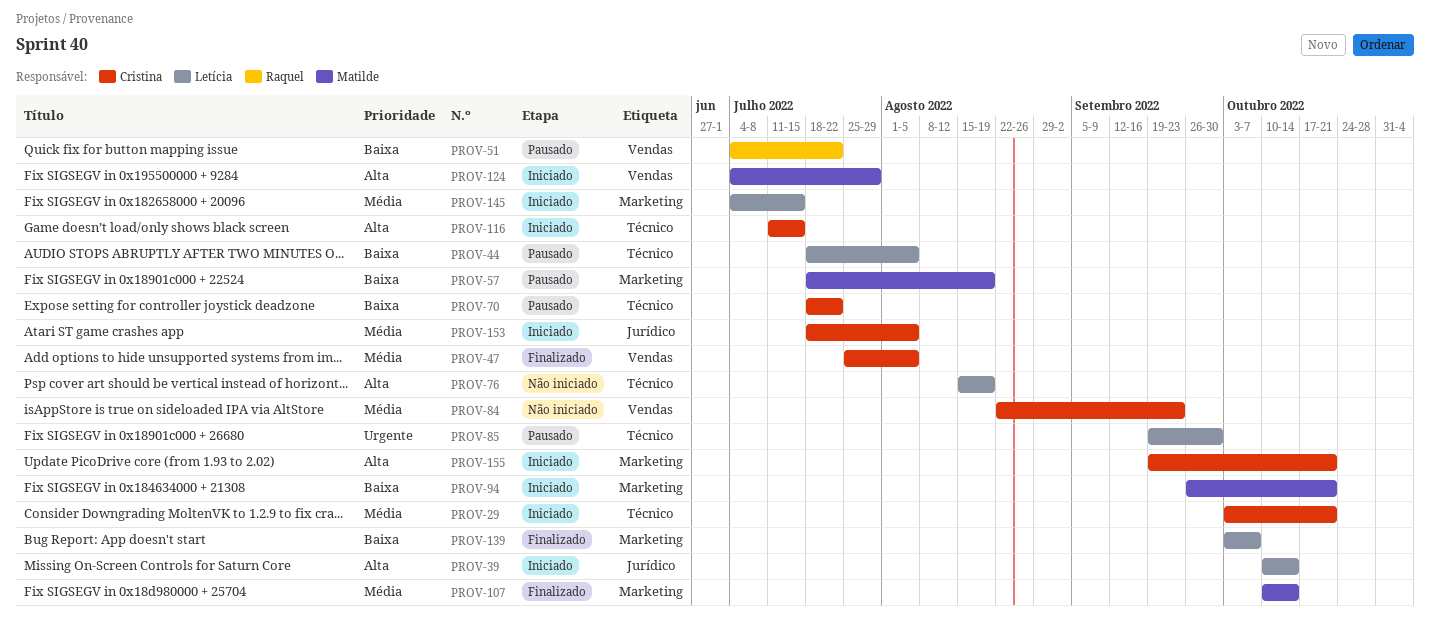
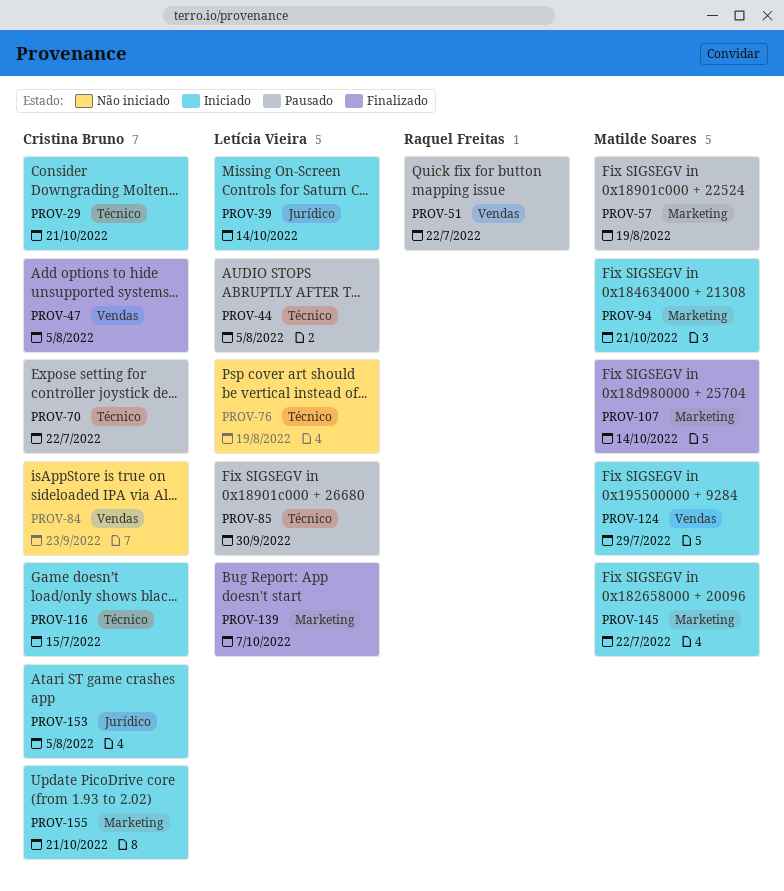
PROV-145, owner: Letícia Vieira -> Matilde Soares
PROV-145, due: Jul 15 -> Jul 22

